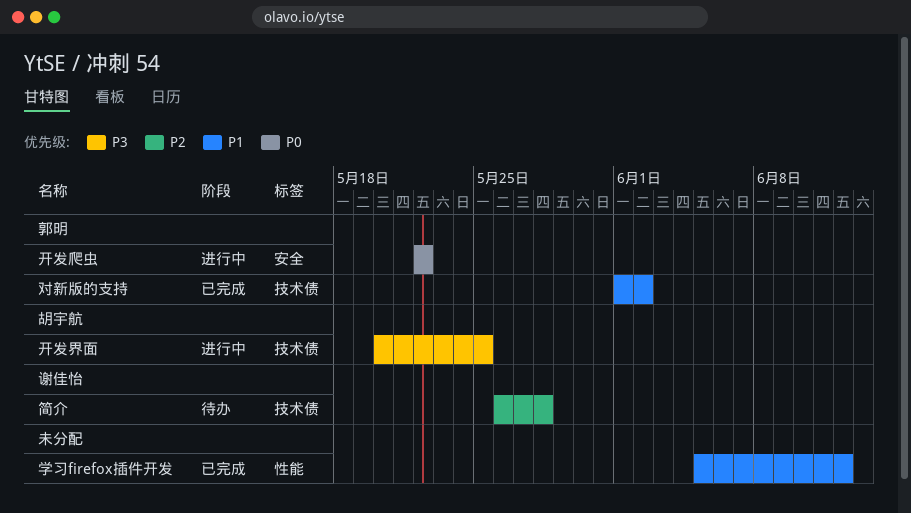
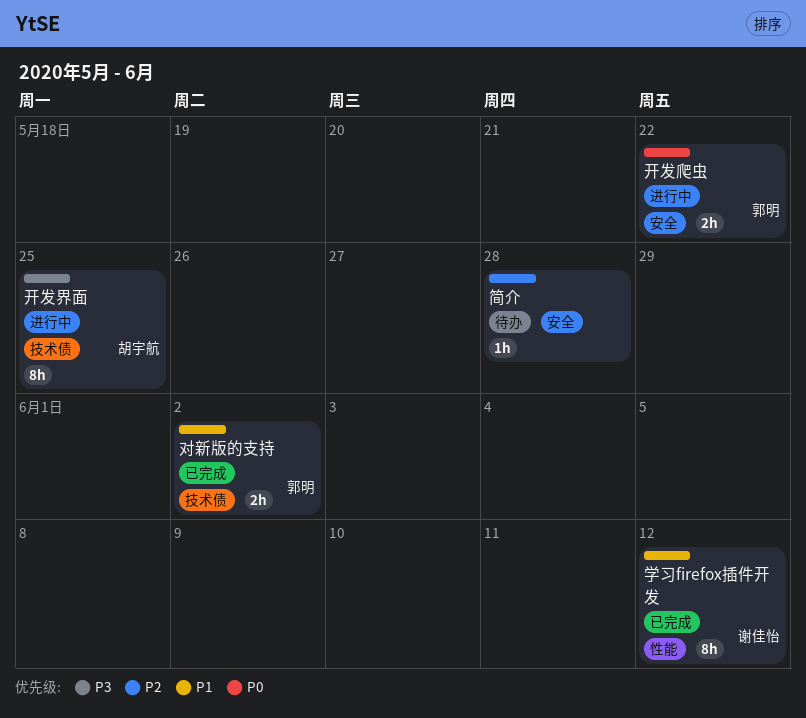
学习firefox插件开发, owner: none -> 谢佳怡
简介, owner: 谢佳怡 -> none
简介, label: 技术债 -> 安全

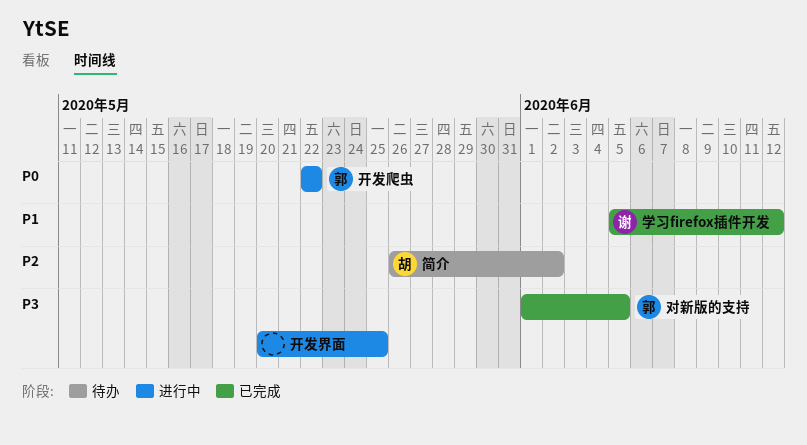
对新版的支持, priority: P1 -> P3
对新版的支持, due: Jun 2 -> Jun 5
开发界面, owner: 胡宇航 -> none
简介, owner: none -> 胡宇航
简介, due: May 28 -> Jun 2

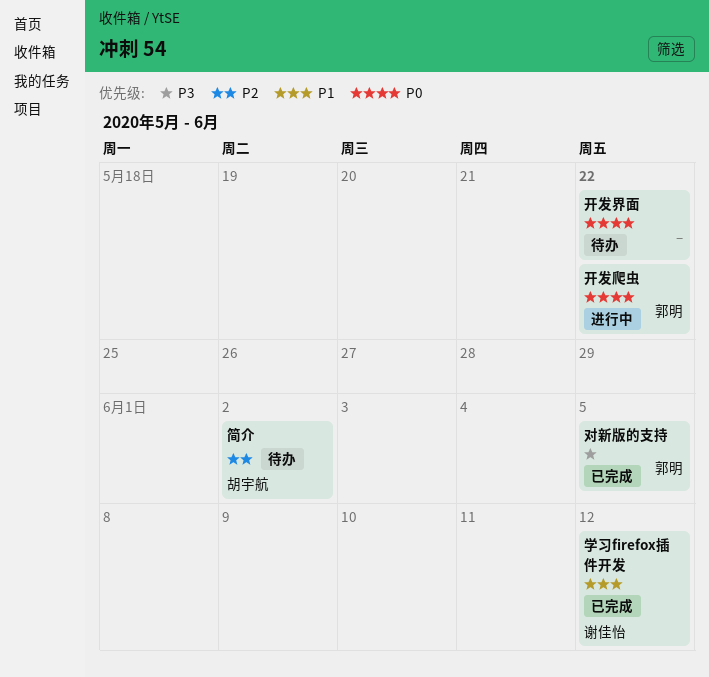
开发界面, status: 进行中 -> 待办
开发界面, priority: P3 -> P0
开发界面, due: May 25 -> May 22

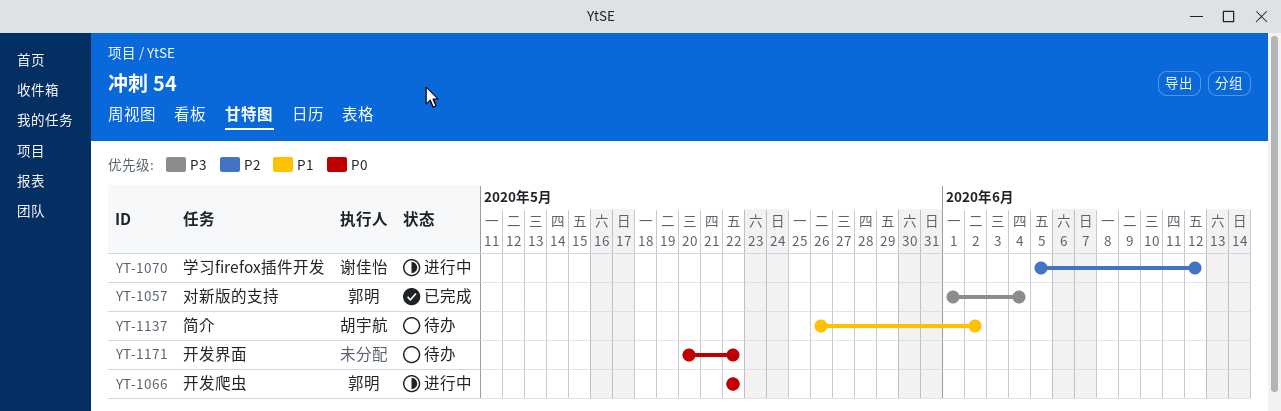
学习firefox插件开发, status: 已完成 -> 进行中
学习firefox插件开发, priority: P1 -> P2
对新版的支持, due: Jun 5 -> Jun 4
简介, priority: P2 -> P1

